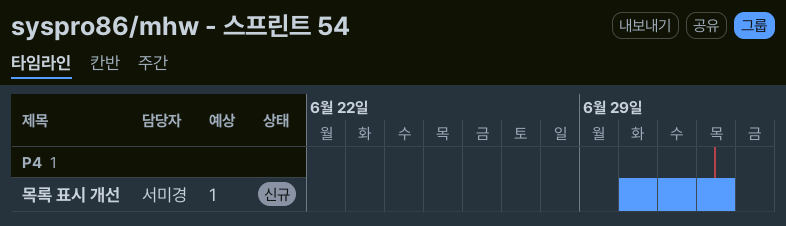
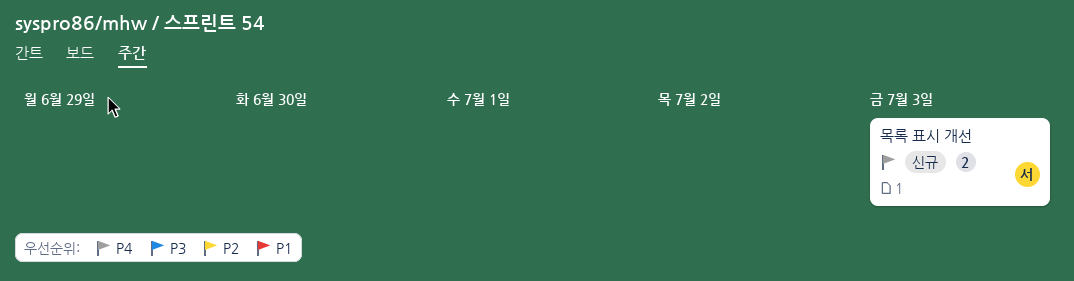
목록 표시 개선, estimate: 1 -> 2
목록 표시 개선, due: Jul 2 -> Jul 3

